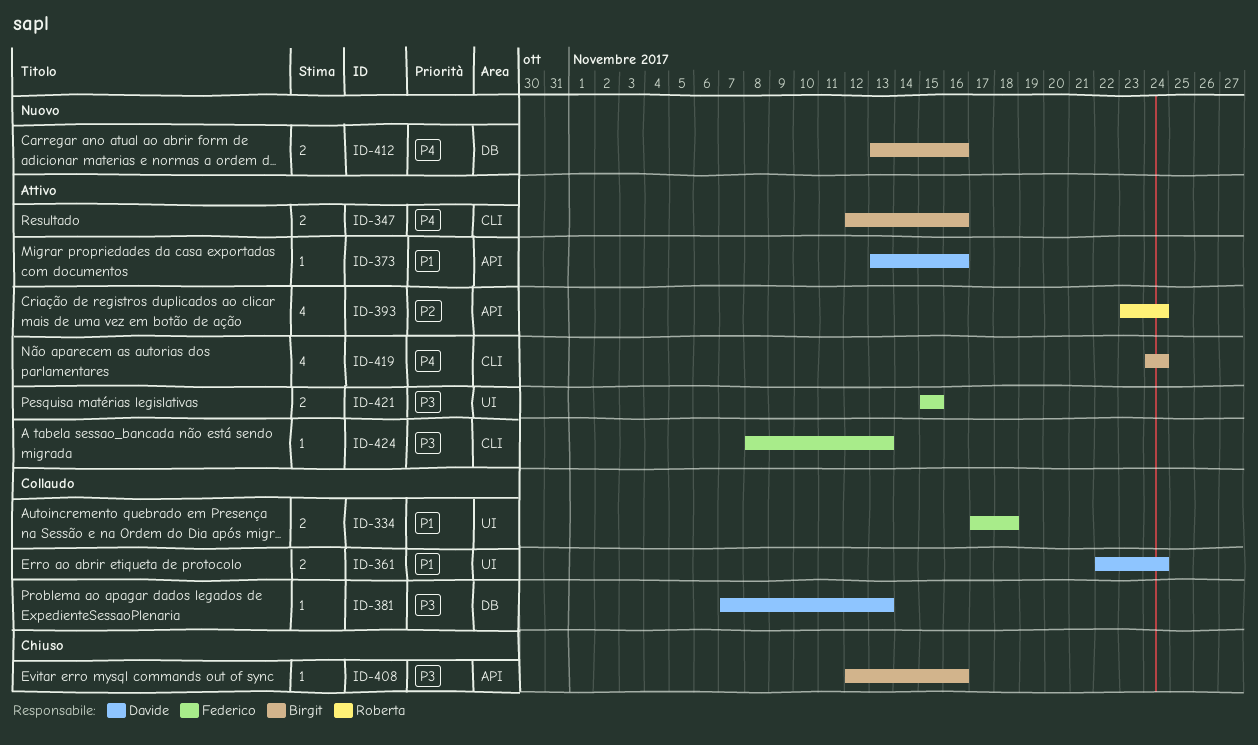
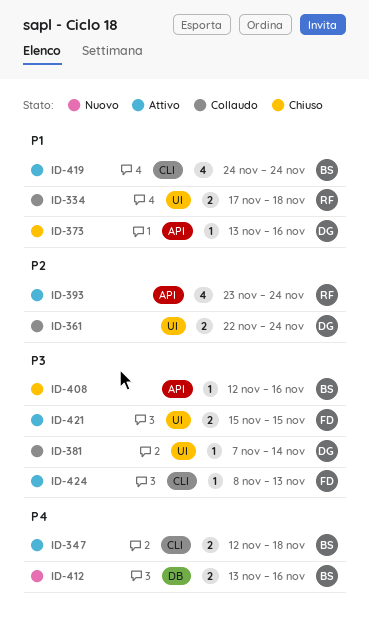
ID-334, owner: Federico -> Roberta
ID-347, due: Nov 16 -> Nov 18
ID-361, priority: P1 -> P2
ID-373, status: Attivo -> Chiuso
ID-381, label: DB -> UI
ID-381, due: Nov 13 -> Nov 14
ID-419, priority: P4 -> P1

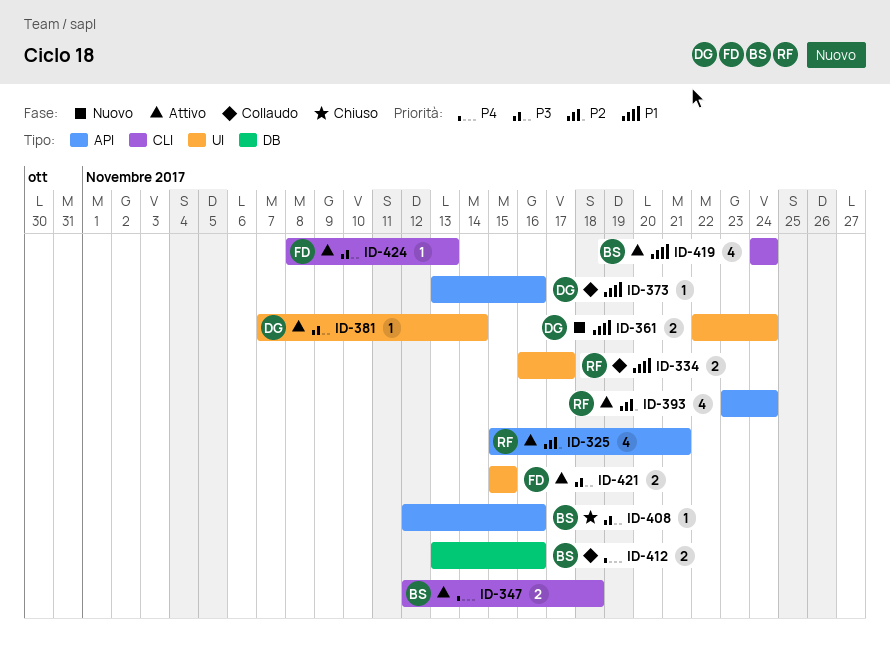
ID-325: none -> present
ID-334, start: Nov 17 -> Nov 16
ID-334, due: Nov 18 -> Nov 17
ID-361, status: Collaudo -> Nuovo
ID-361, priority: P2 -> P1
ID-373, status: Chiuso -> Collaudo
ID-381, status: Collaudo -> Attivo
ID-412, status: Nuovo -> Collaudo

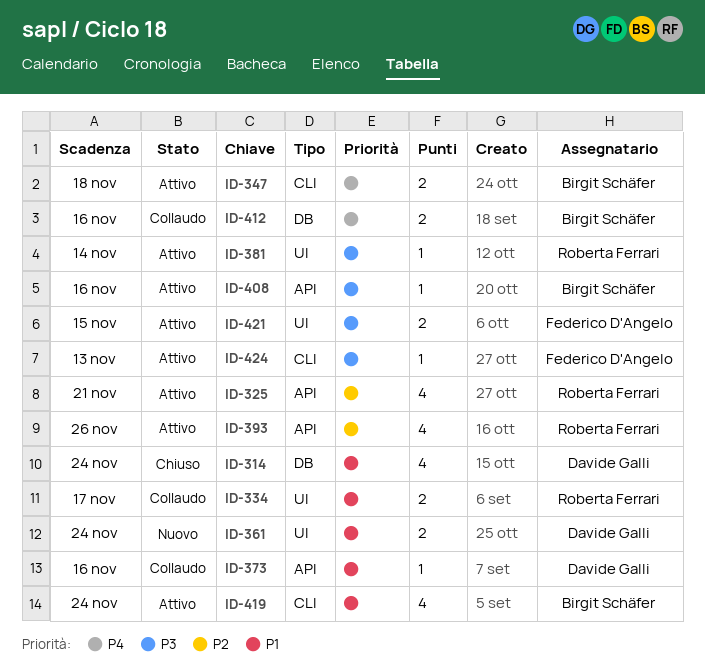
ID-314: none -> present
ID-381, owner: Davide Galli -> Roberta Ferrari
ID-393, due: Nov 24 -> Nov 26
ID-408, status: Chiuso -> Attivo

